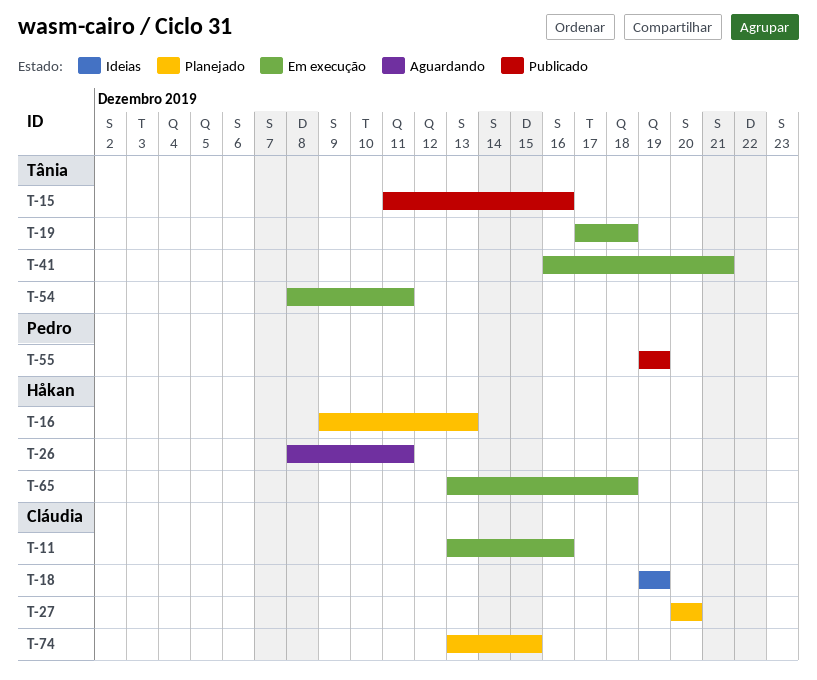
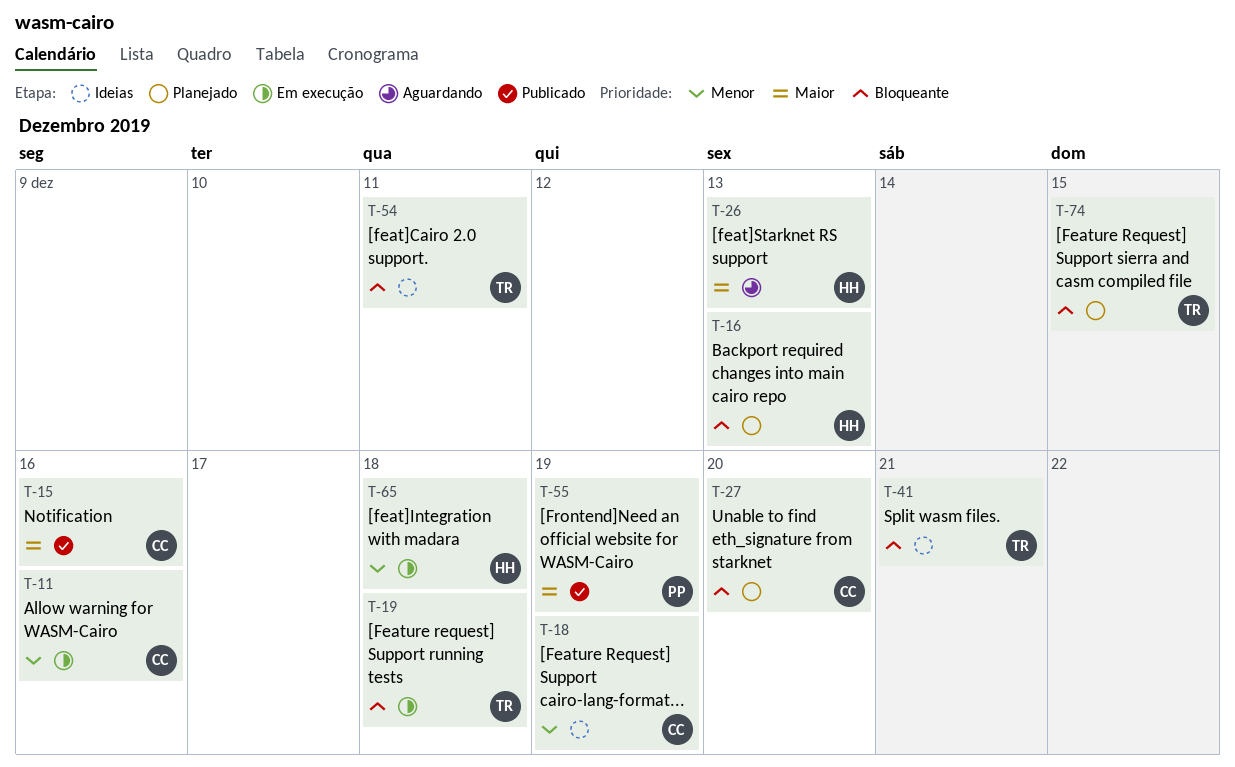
T-15, owner: Tânia -> Cláudia
T-26, due: Dec 11 -> Dec 13
T-41, status: Em execução -> Ideias
T-54, status: Em execução -> Ideias
T-74, owner: Cláudia -> Tânia

